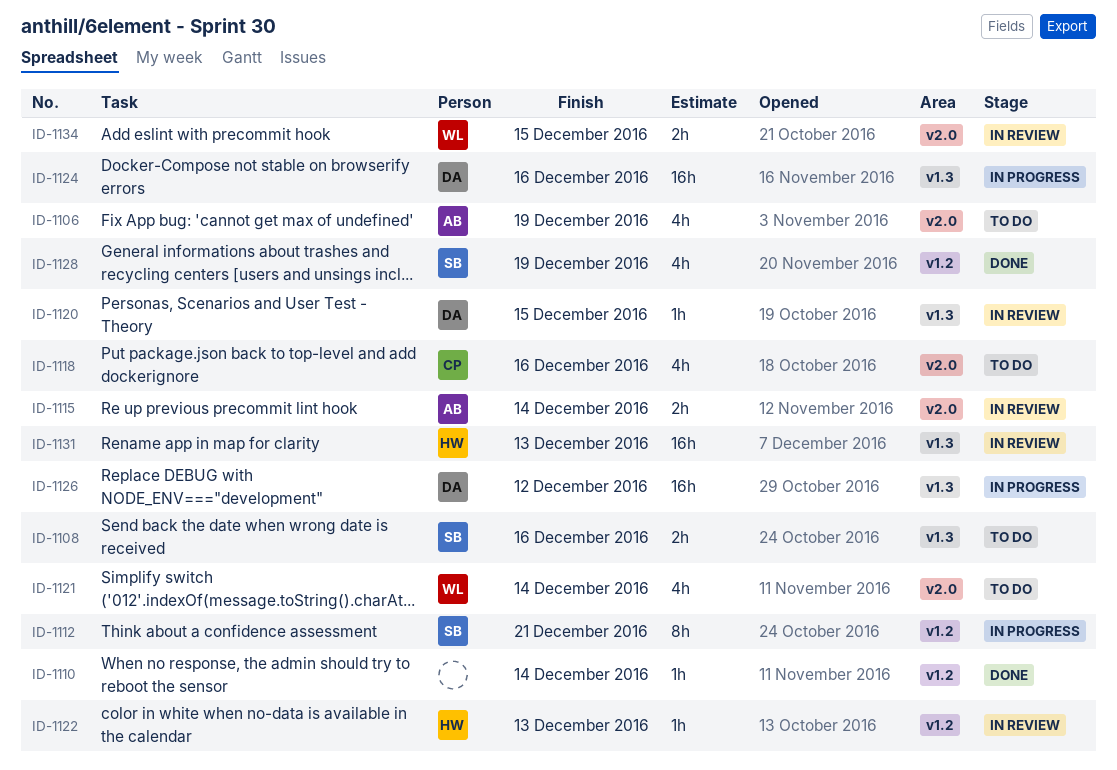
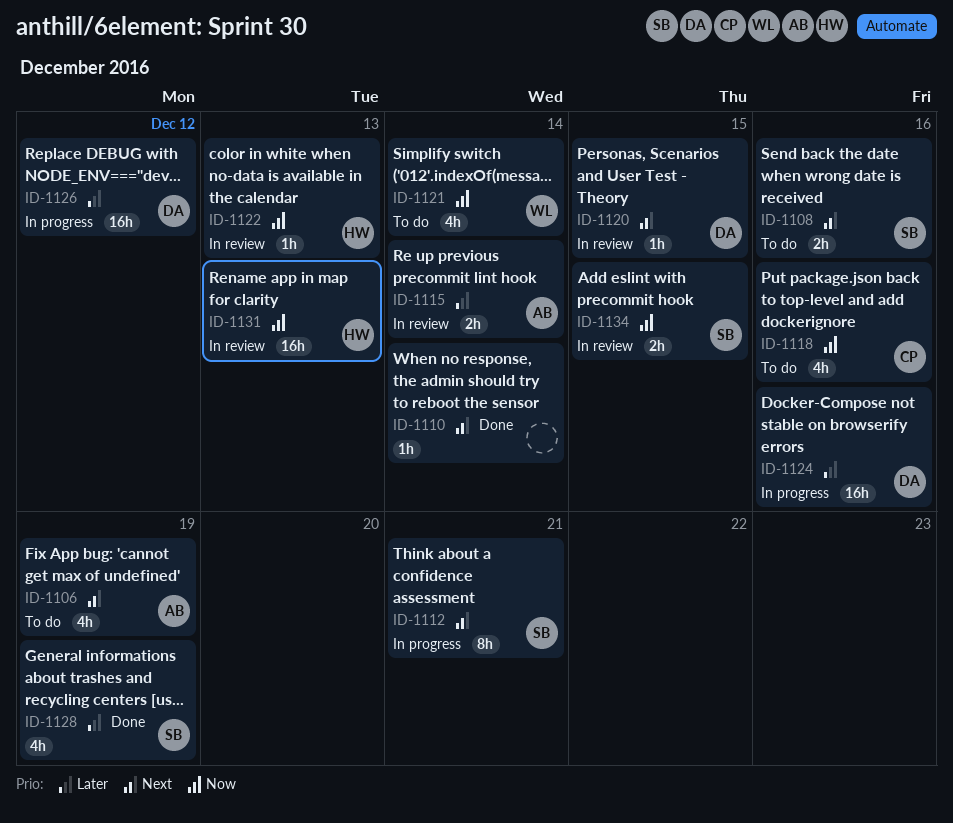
ID-1134, owner: WL -> SB

